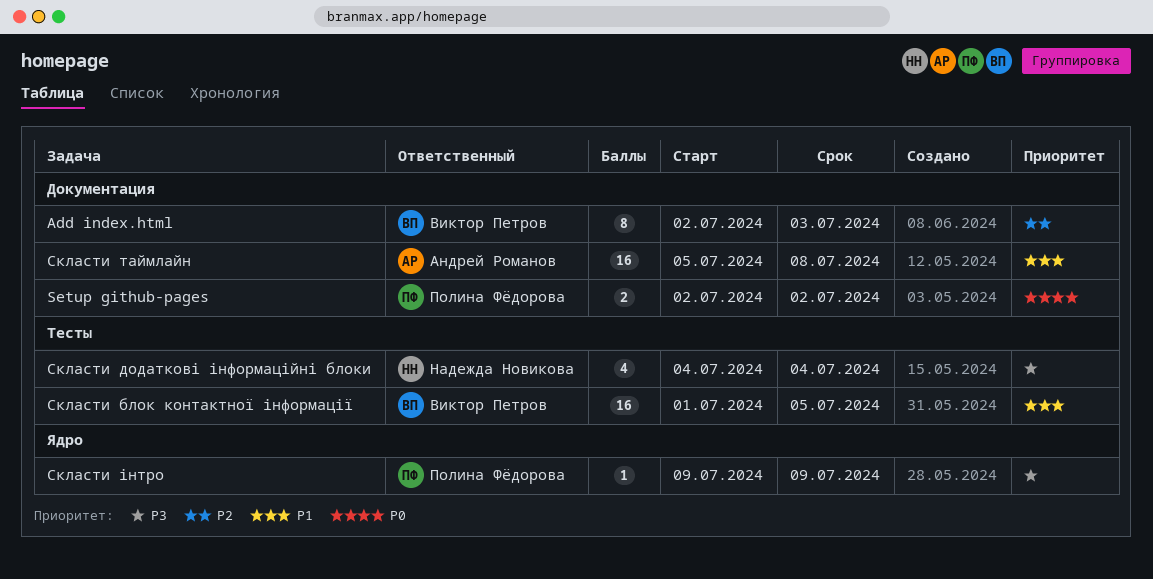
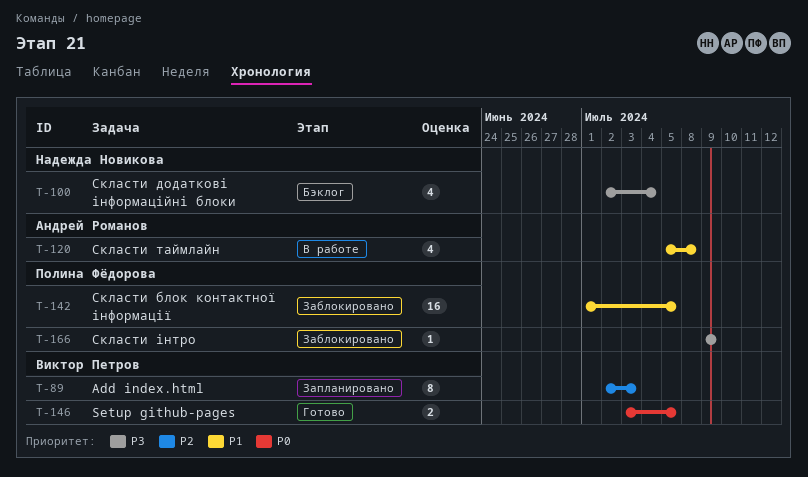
Setup github-pages, owner: Полина Фёдорова -> Виктор Петров
Setup github-pages, start: Jul 2 -> Jul 3
Setup github-pages, due: Jul 2 -> Jul 5
Скласти блок контактної інформації, owner: Виктор Петров -> Полина Фёдорова
Скласти додаткові інформаційні блоки, start: Jul 4 -> Jul 2
Скласти таймлайн, estimate: 16 -> 4

